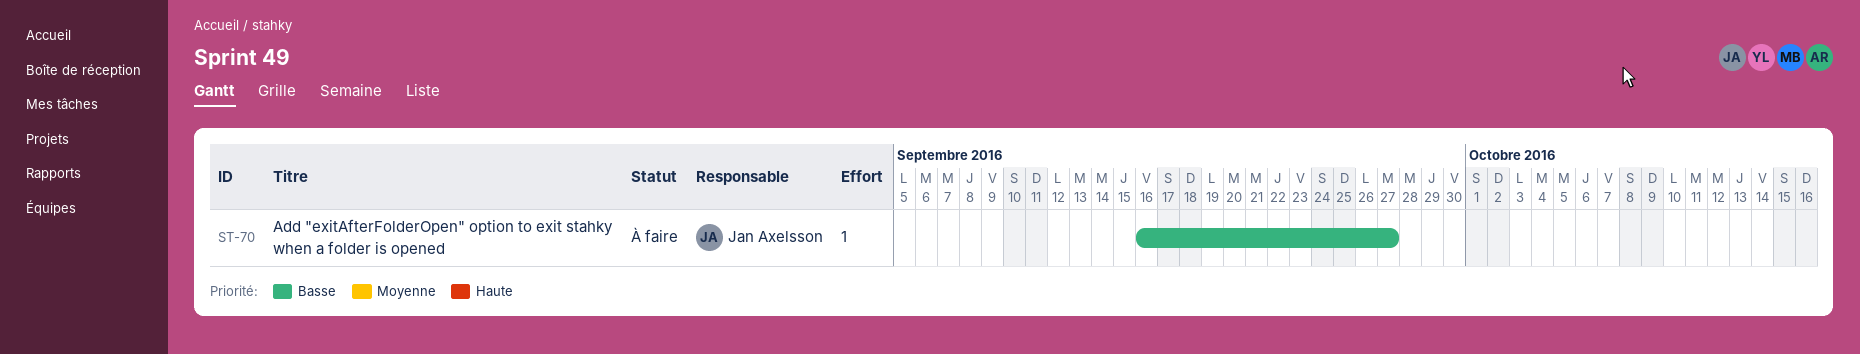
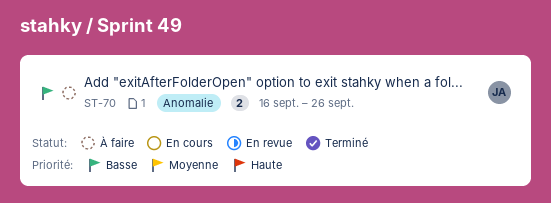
ST-70, estimate: 1 -> 2
ST-70, due: Sep 27 -> Sep 26

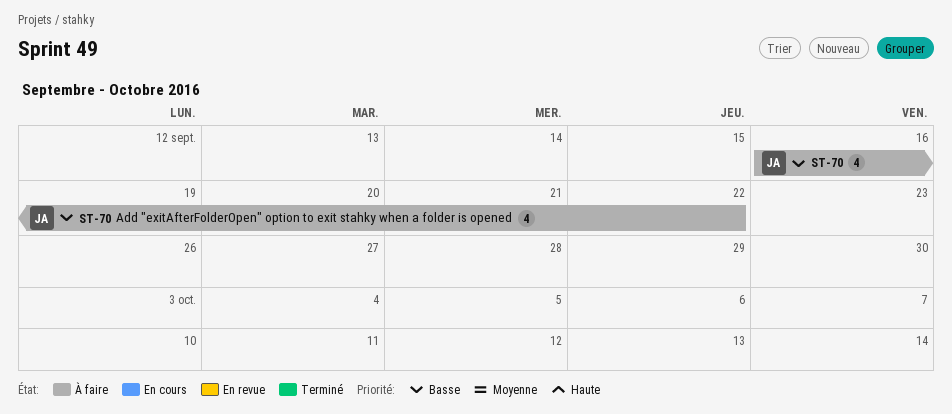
ST-70, estimate: 2 -> 4
ST-70, due: Sep 26 -> Sep 22

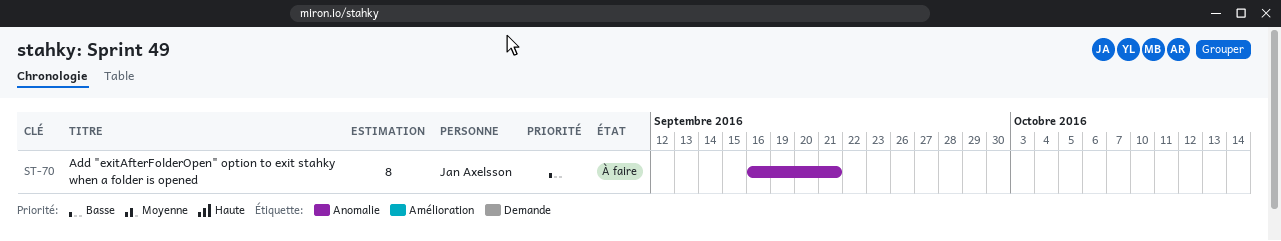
ST-70, estimate: 4 -> 8
ST-70, due: Sep 22 -> Sep 21

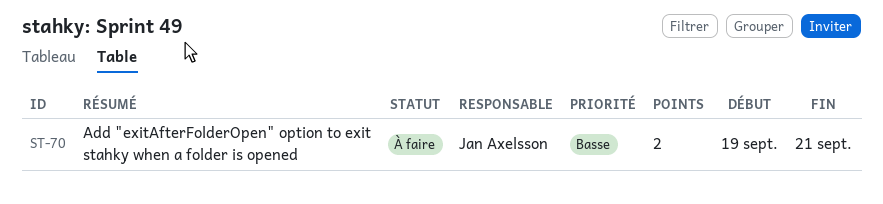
ST-70, estimate: 8 -> 2
ST-70, start: Sep 16 -> Sep 19

